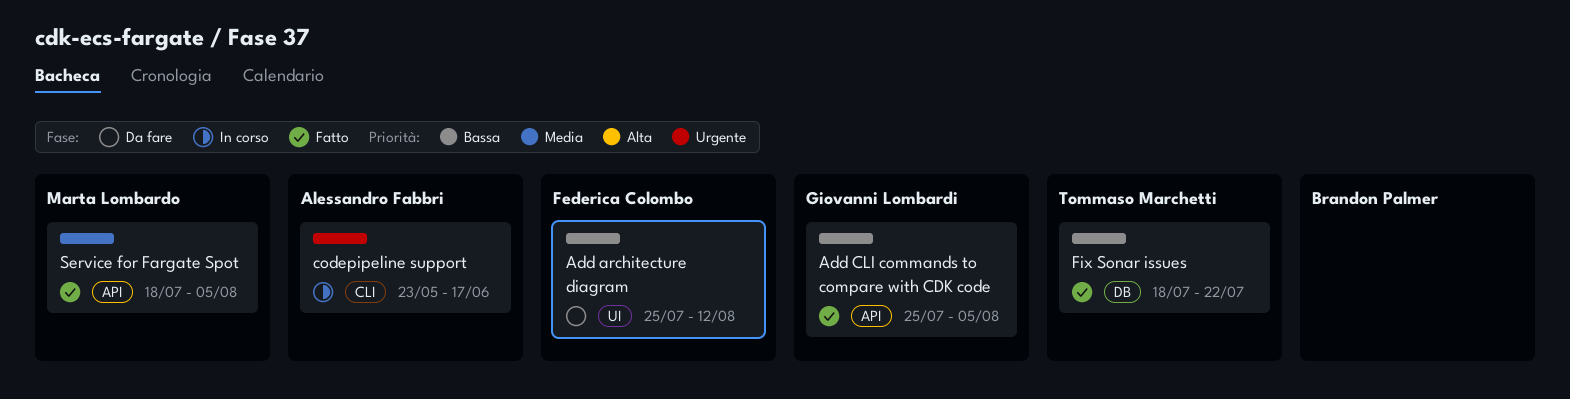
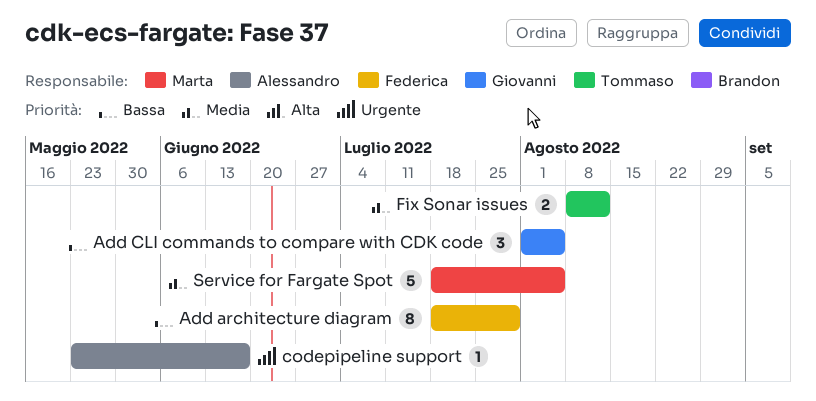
Add architecture diagram, start: Jul 25 -> Jul 18
Add architecture diagram, due: Aug 12 -> Jul 29
Add CLI commands to compare with CDK code, start: Jul 25 -> Aug 1
Fix Sonar issues, priority: Bassa -> Media
Fix Sonar issues, start: Jul 18 -> Aug 8
Fix Sonar issues, due: Jul 22 -> Aug 12

